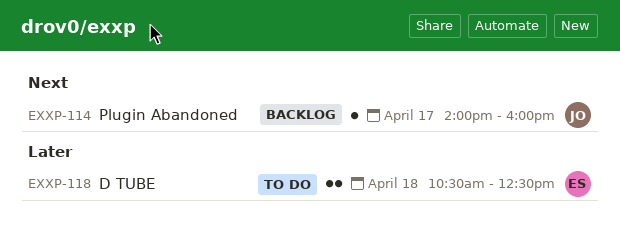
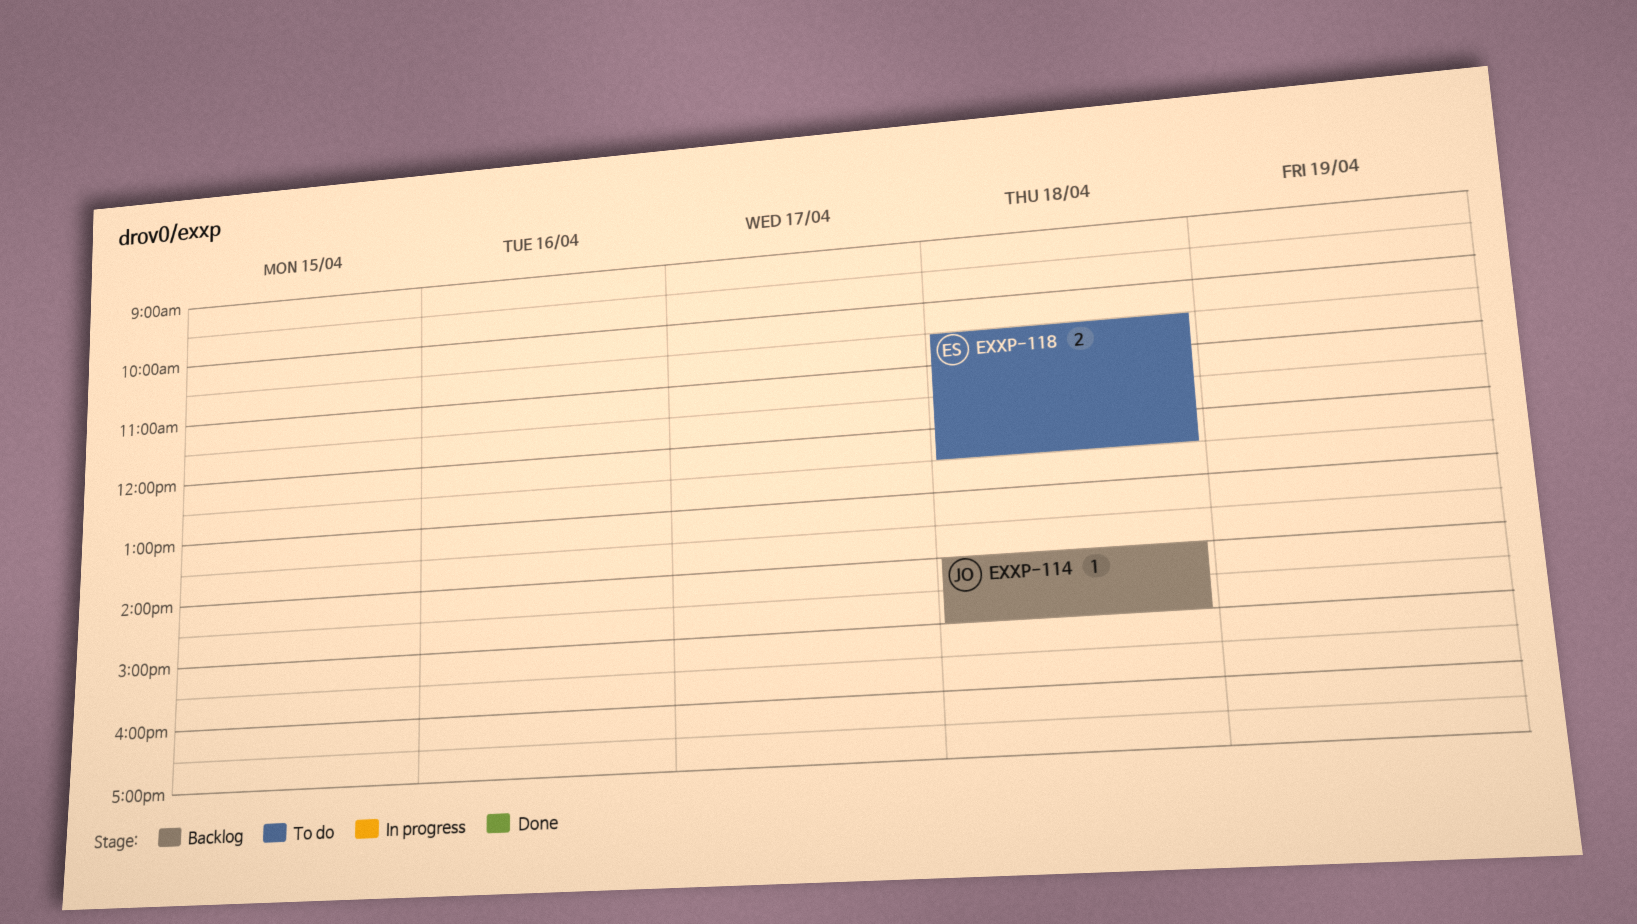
EXXP-114, day: Apr 17 -> Apr 18
EXXP-114, ends: 16:00 -> 15:00

